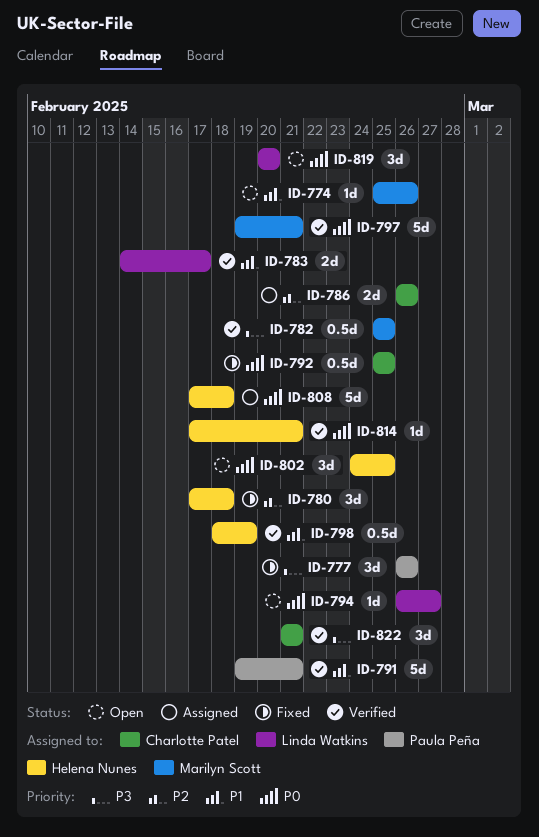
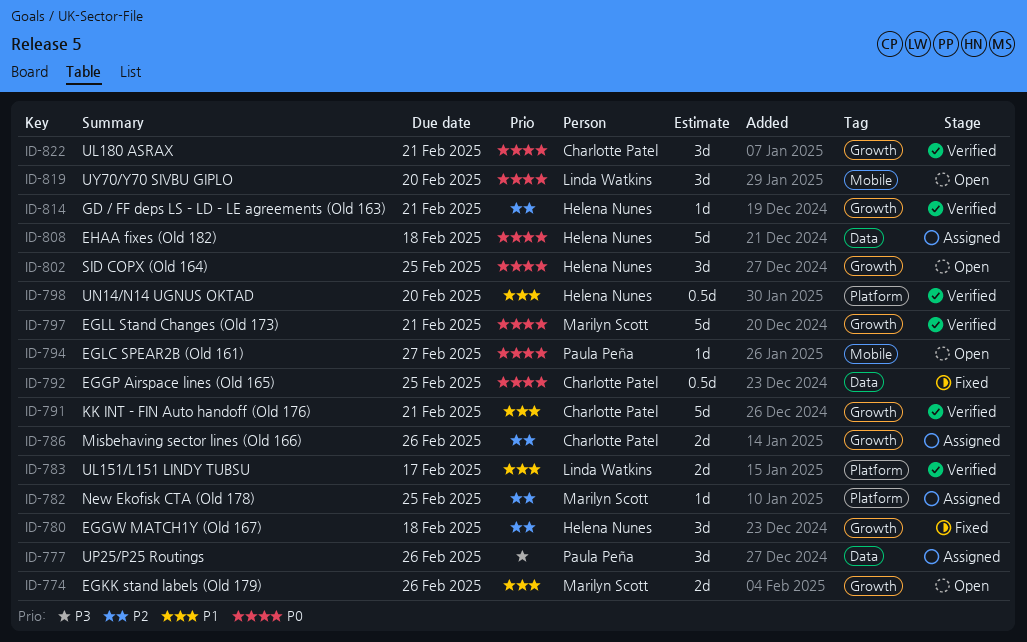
ID-774, estimate: 1d -> 2d
ID-777, status: Fixed -> Assigned
ID-782, status: Verified -> Assigned
ID-782, priority: P3 -> P2
ID-782, estimate: 0.5d -> 1d
ID-791, owner: Paula Peña -> Charlotte Patel
ID-794, owner: Linda Watkins -> Paula Peña
ID-798, due: Feb 19 -> Feb 20
ID-814, priority: P0 -> P2
ID-822, priority: P3 -> P0

